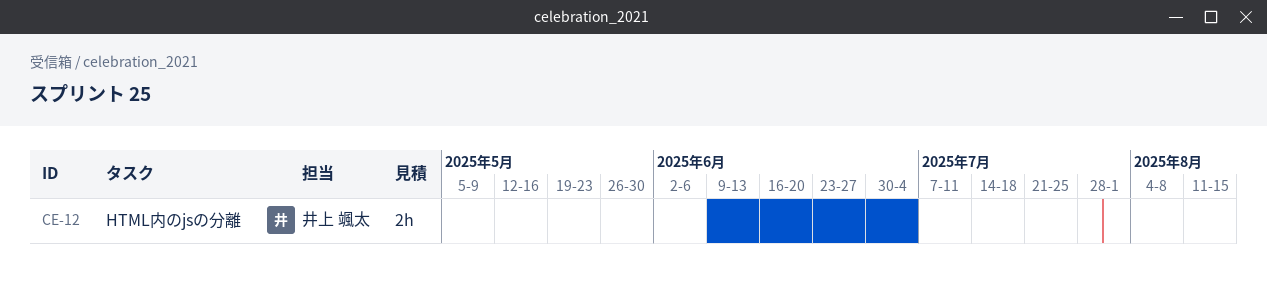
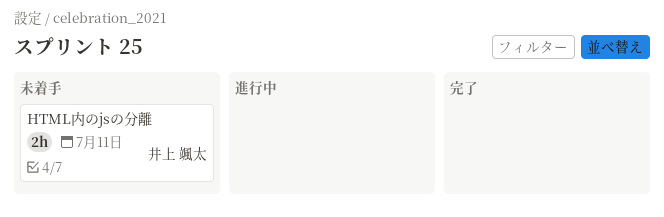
HTML内のjsの分離, due: Jul 4 -> Jul 11

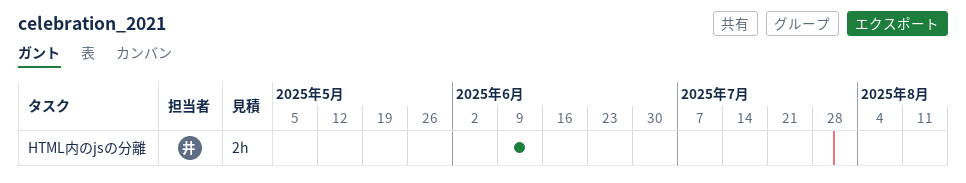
HTML内のjsの分離, due: Jul 11 -> Jun 13

